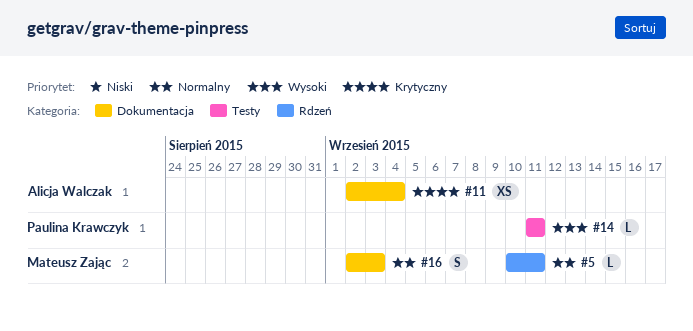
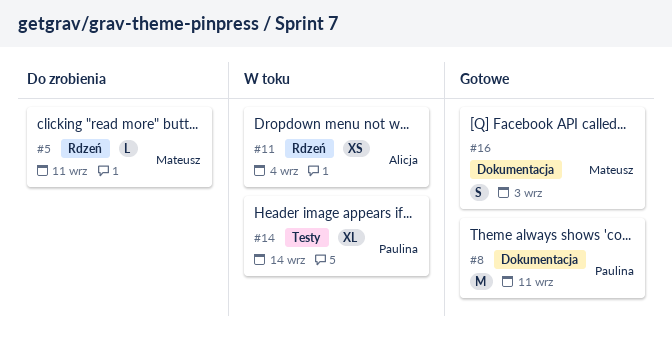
#8: none -> present
#11, label: Dokumentacja -> Rdzeń
#14, estimate: L -> XL
#14, due: Sep 11 -> Sep 14

